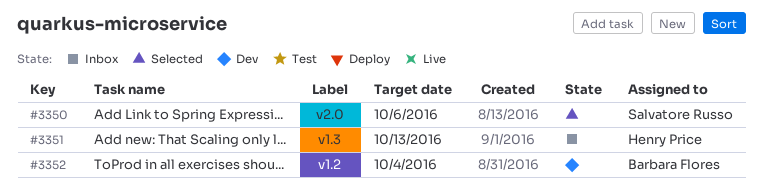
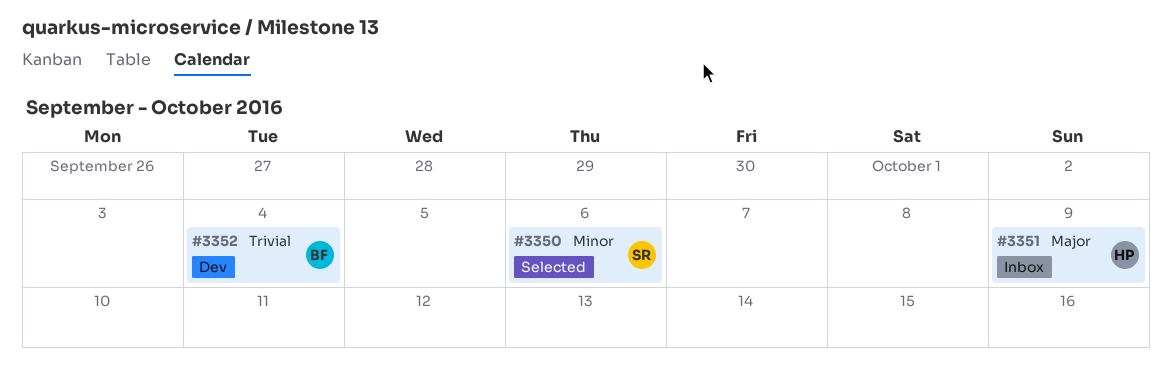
#3351, due: Oct 13 -> Oct 9

